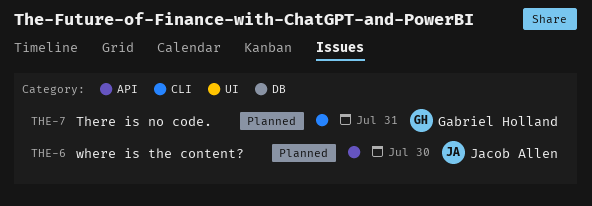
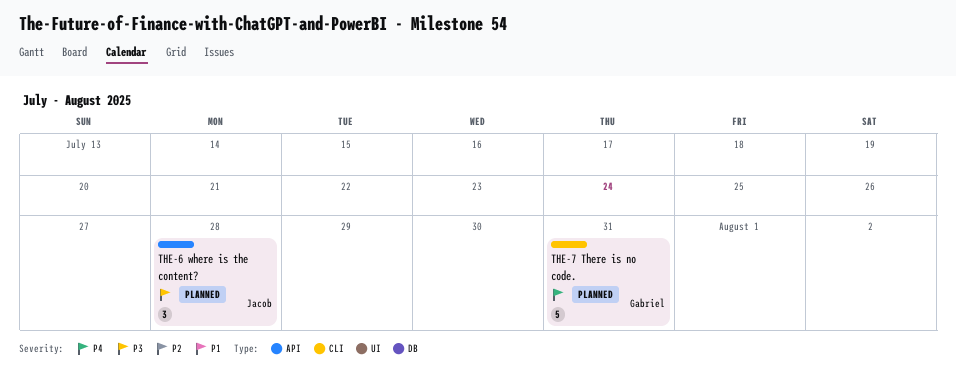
THE-6, due: Jul 30 -> Jul 28

